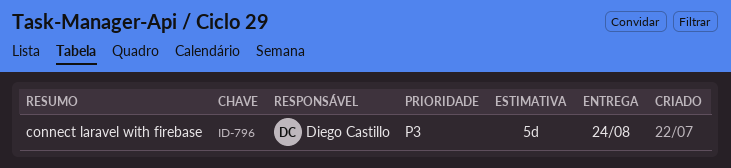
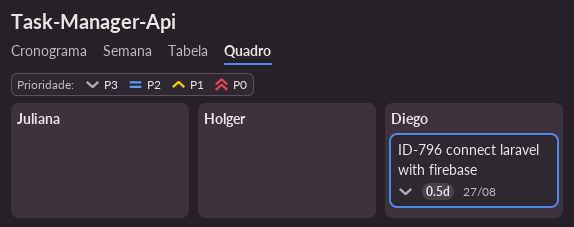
ID-796, estimate: 5d -> 0.5d
ID-796, due: Aug 24 -> Aug 27

